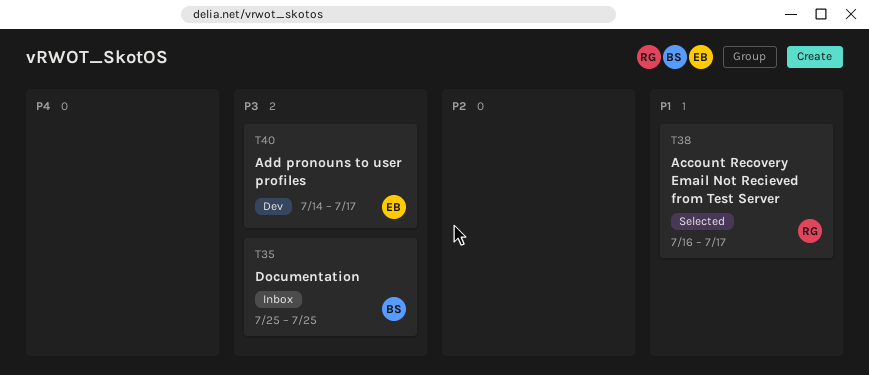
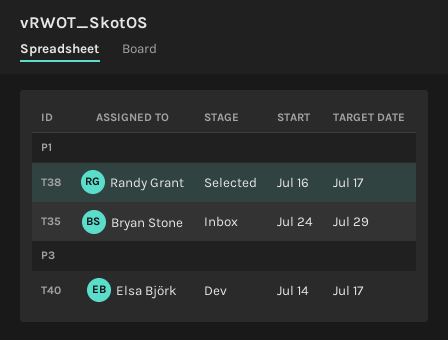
T35, priority: P3 -> P1
T35, start: Jul 25 -> Jul 24
T35, due: Jul 25 -> Jul 29

